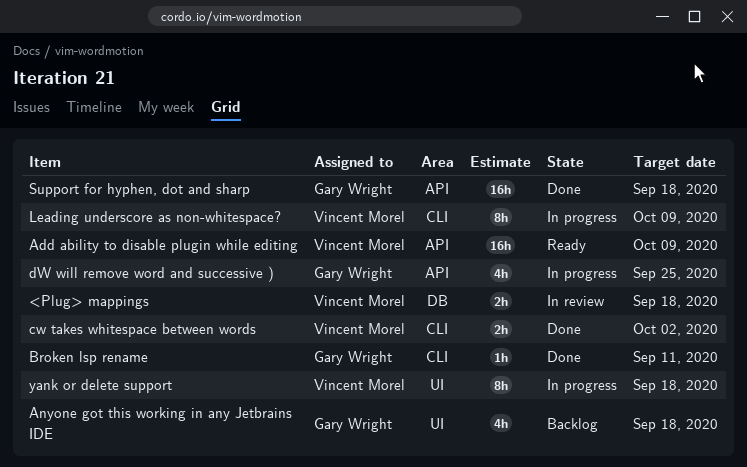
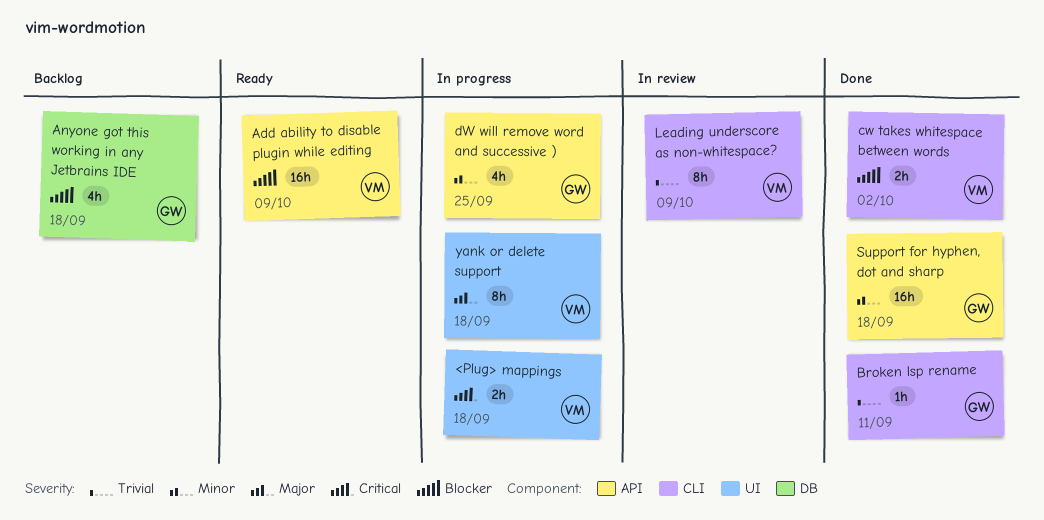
<Plug> mappings, status: In review -> In progress
<Plug> mappings, label: DB -> UI
Anyone got this working in any Jetbrains IDE, label: UI -> DB
Leading underscore as non-whitespace?, status: In progress -> In review

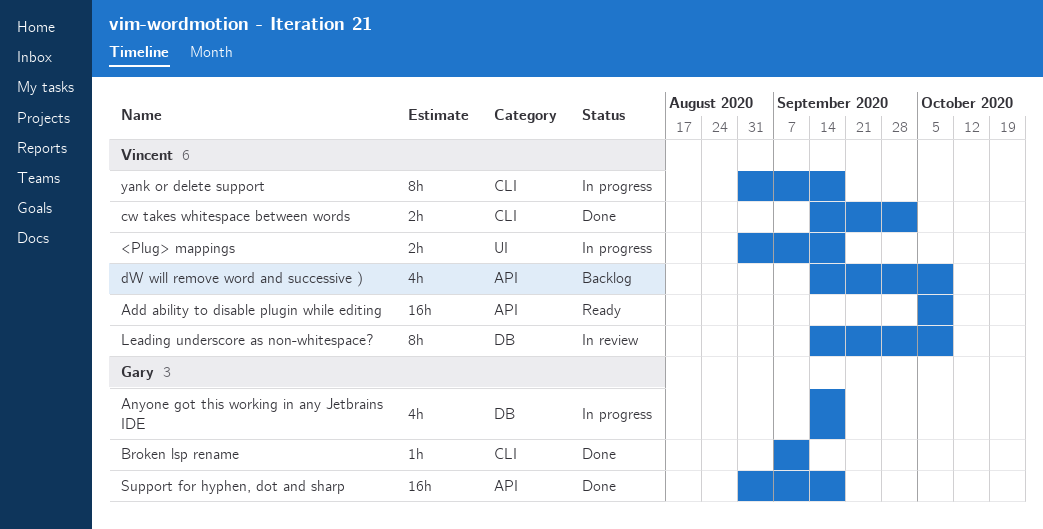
Anyone got this working in any Jetbrains IDE, status: Backlog -> In progress
dW will remove word and successive ), status: In progress -> Backlog
dW will remove word and successive ), owner: Gary -> Vincent
dW will remove word and successive ), due: Sep 25 -> Oct 9
Leading underscore as non-whitespace?, label: CLI -> DB
yank or delete support, label: UI -> CLI

